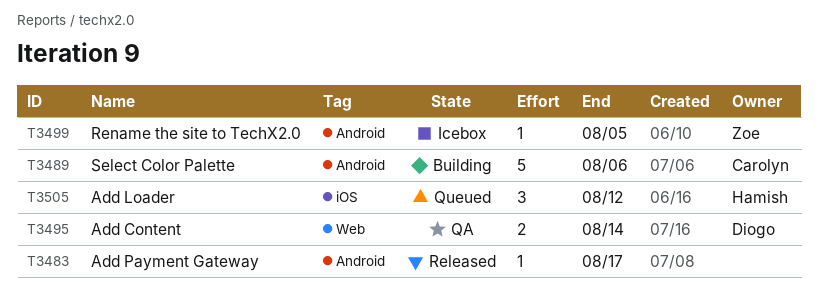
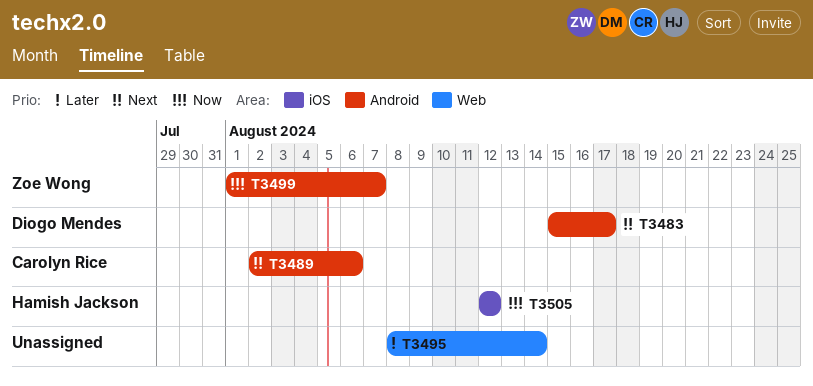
T3483, owner: none -> Diogo Mendes
T3495, owner: Diogo Mendes -> none
T3499, due: Aug 5 -> Aug 7

